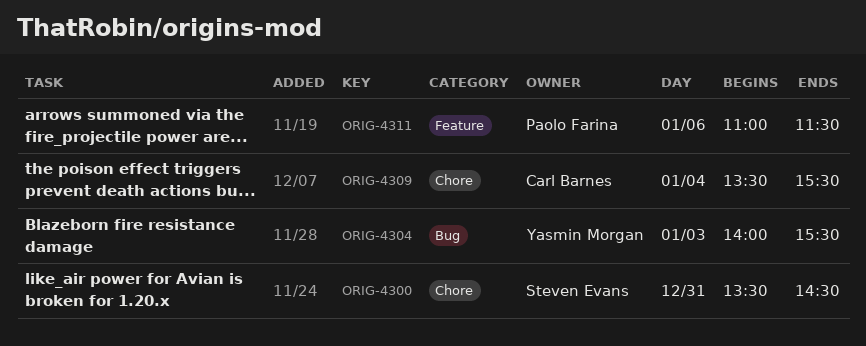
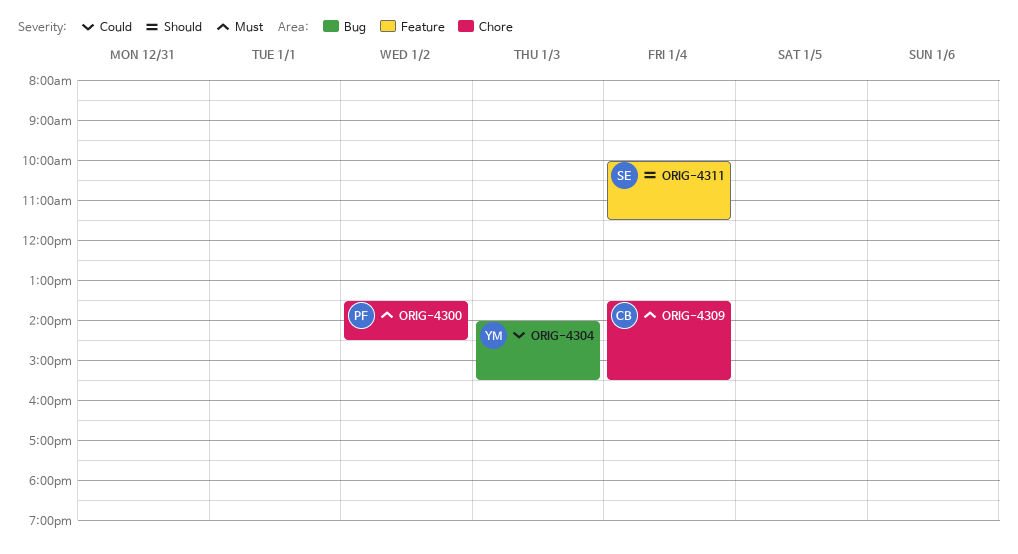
ORIG-4300, owner: Steven Evans -> Paolo Farina
ORIG-4300, day: Dec 31 -> Jan 2
ORIG-4311, owner: Paolo Farina -> Steven Evans
ORIG-4311, day: Jan 6 -> Jan 4
ORIG-4311, begins: 11:00 -> 10:00

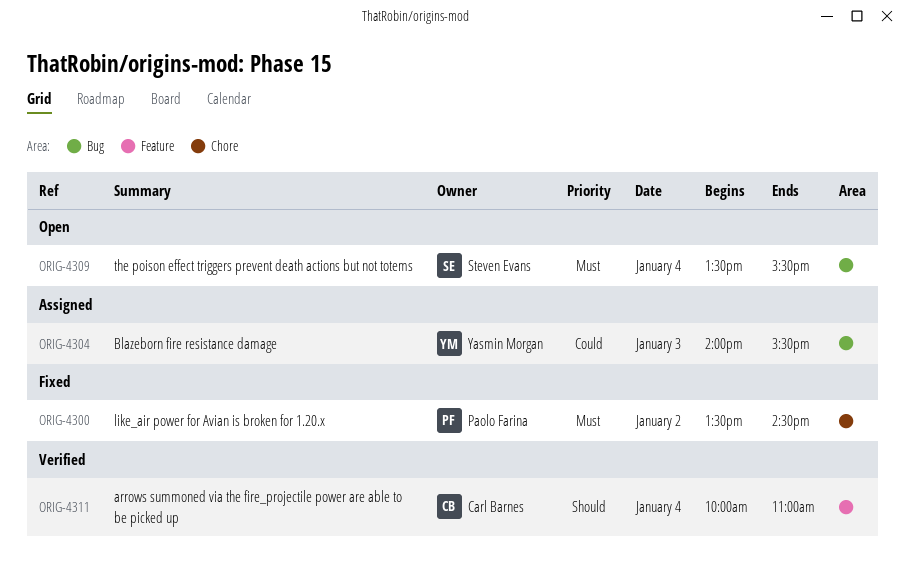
ORIG-4309, owner: Carl Barnes -> Steven Evans
ORIG-4309, label: Chore -> Bug
ORIG-4311, owner: Steven Evans -> Carl Barnes
ORIG-4311, ends: 11:30 -> 11:00

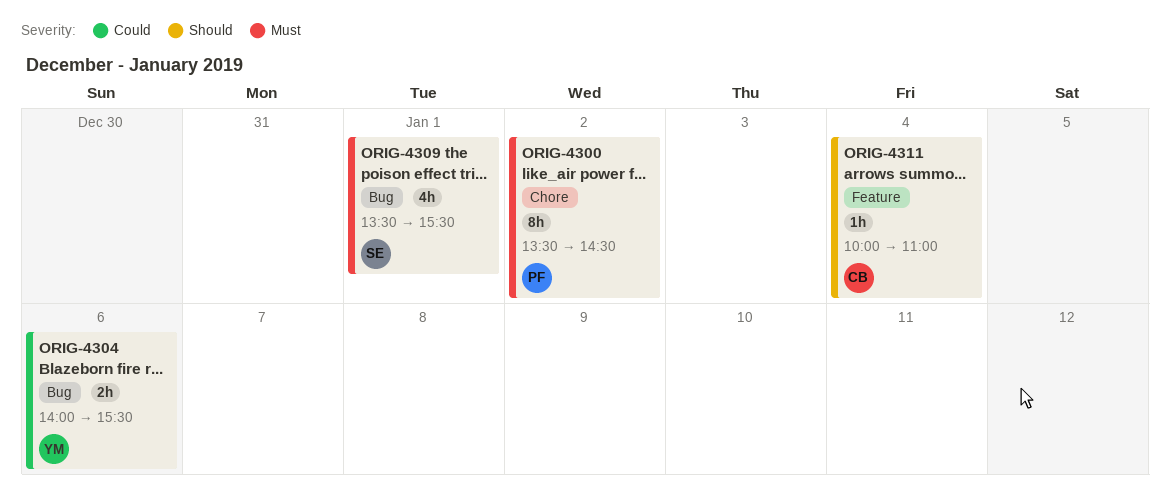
ORIG-4304, day: Jan 3 -> Jan 6
ORIG-4309, day: Jan 4 -> Jan 1

